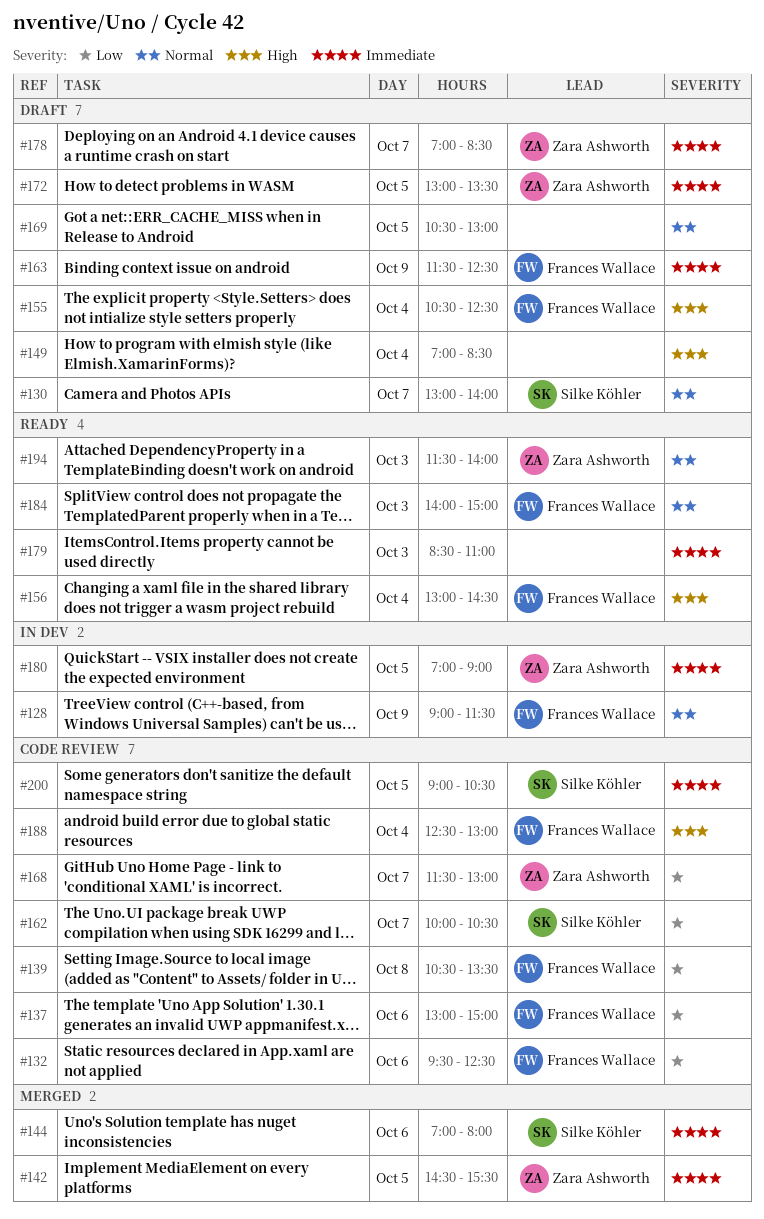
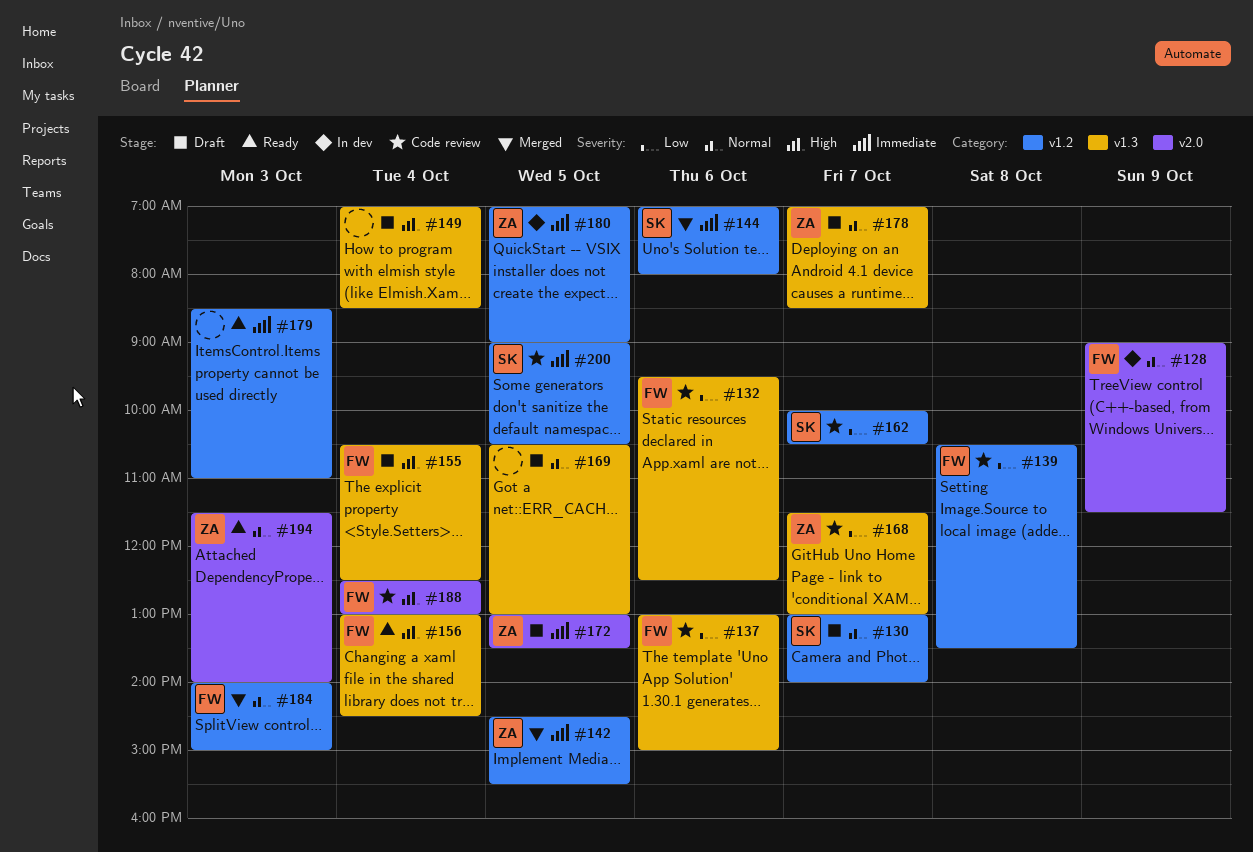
#163: present -> none
#178, priority: Immediate -> Normal
#184, status: Ready -> Merged

